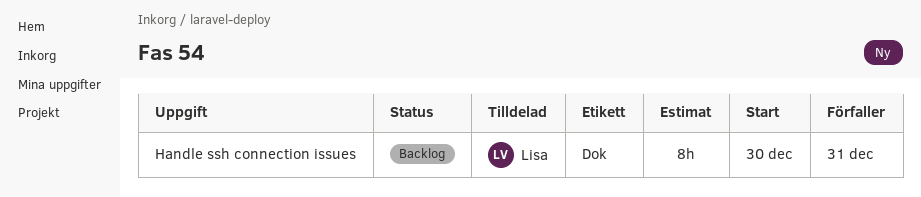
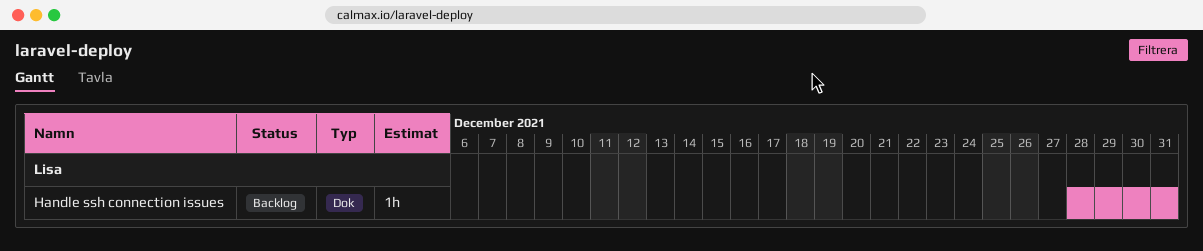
Handle ssh connection issues, estimate: 8h -> 1h
Handle ssh connection issues, start: Dec 30 -> Dec 28

